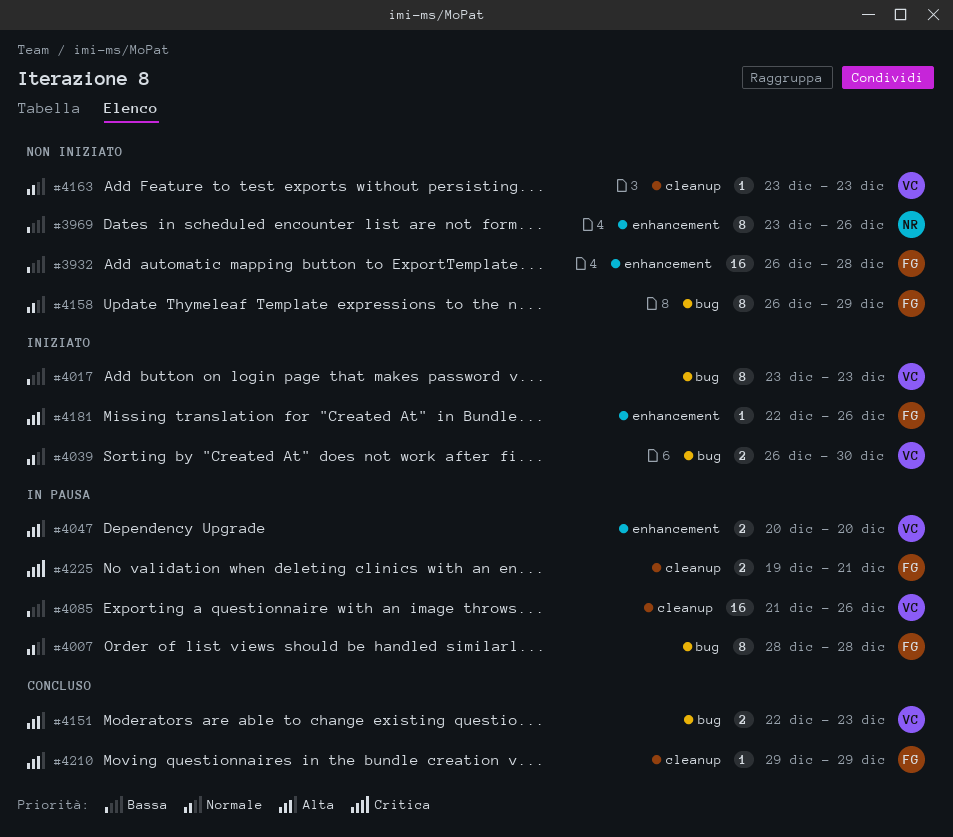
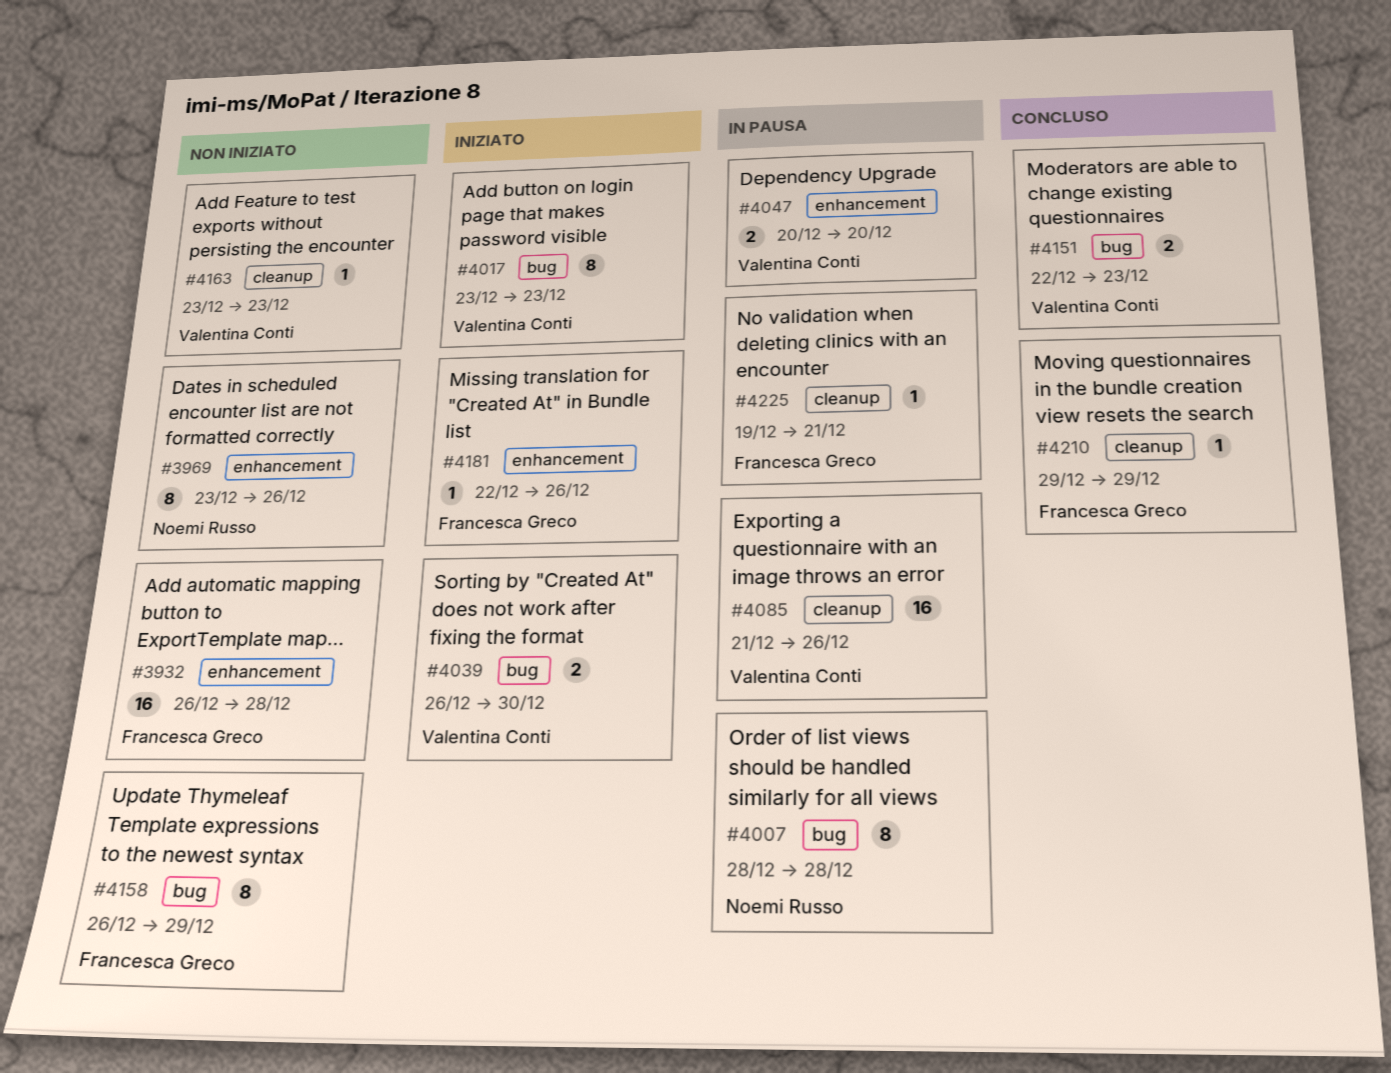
#4007, owner: Francesca Greco -> Noemi Russo
#4225, estimate: 2 -> 1

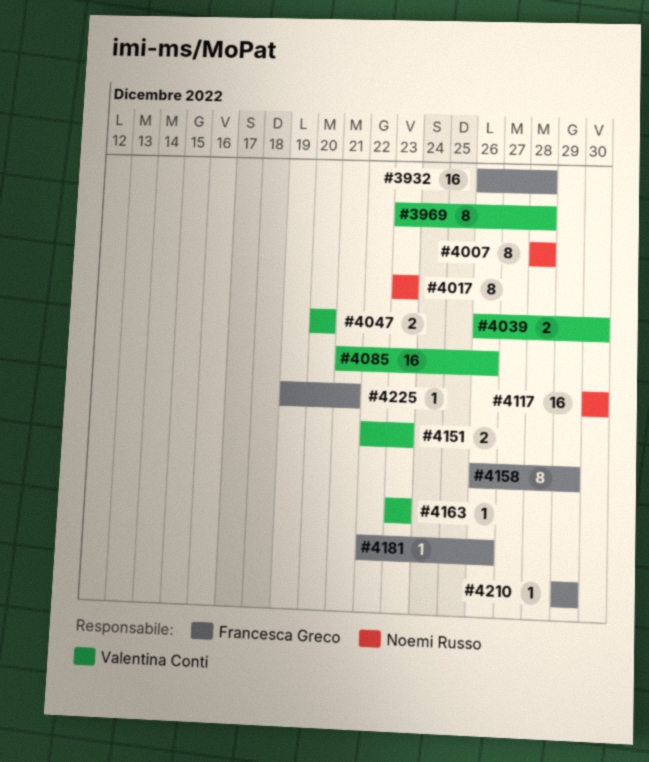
#3969, owner: Noemi Russo -> Valentina Conti
#3969, due: Dec 26 -> Dec 28
#4017, owner: Valentina Conti -> Noemi Russo
#4117: none -> present

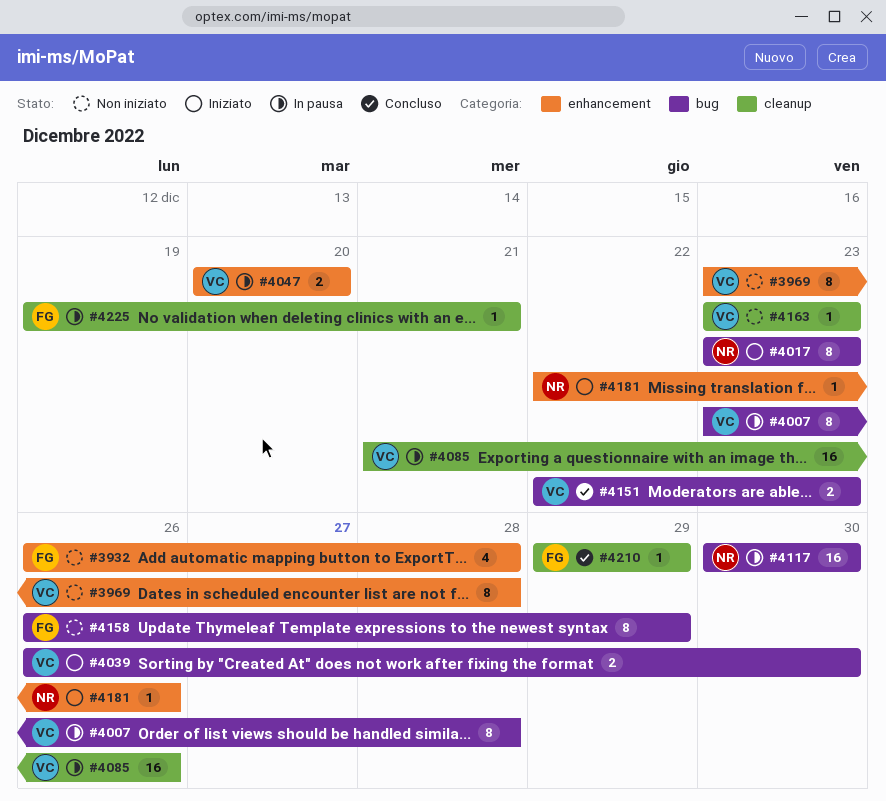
#3932, estimate: 16 -> 4
#4007, owner: Noemi Russo -> Valentina Conti
#4007, start: Dec 28 -> Dec 23
#4181, owner: Francesca Greco -> Noemi Russo

